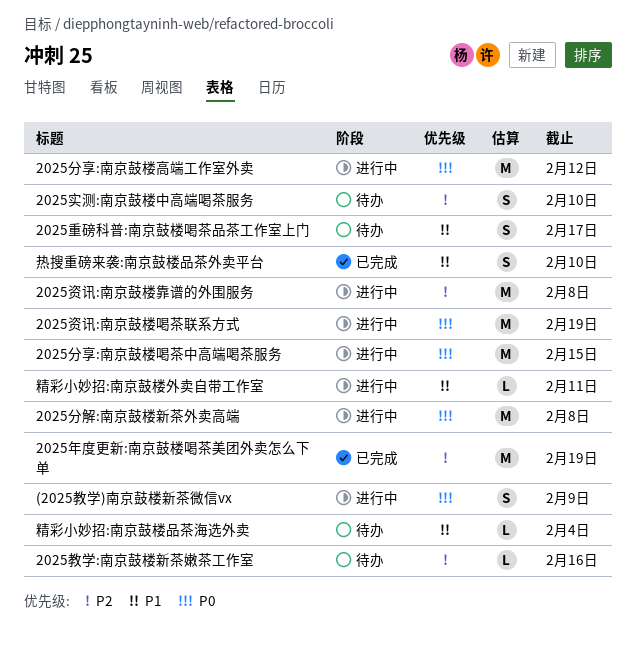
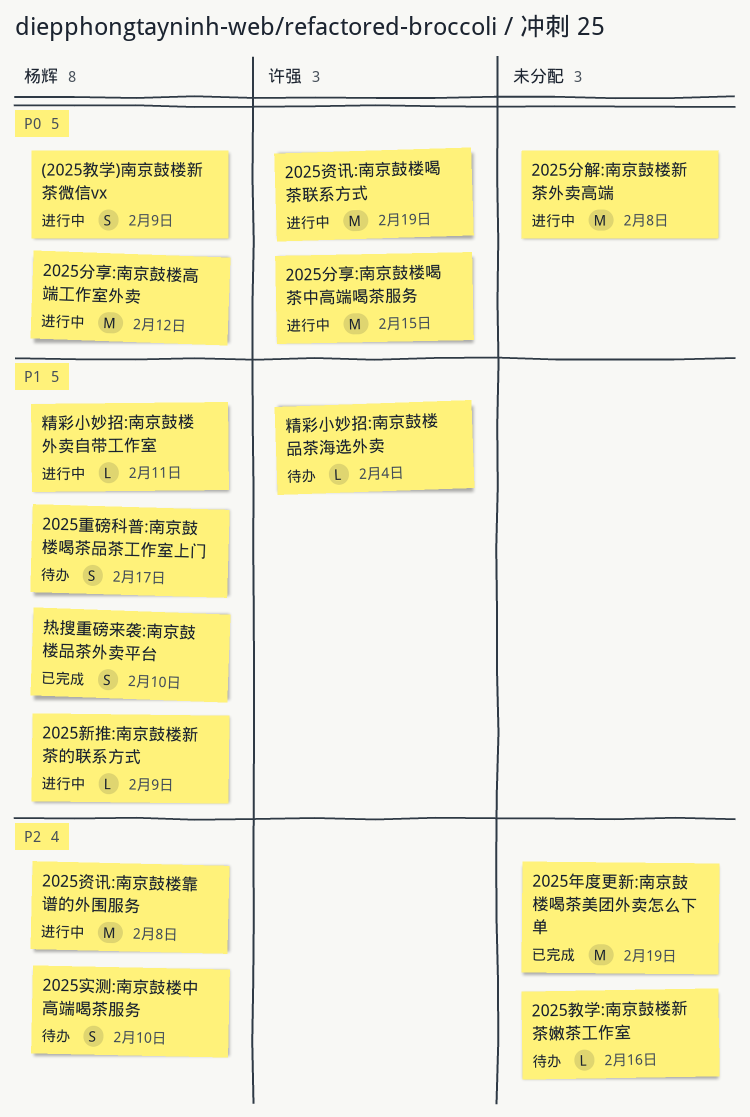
2025新推:南京鼓楼新茶的联系方式: none -> present

